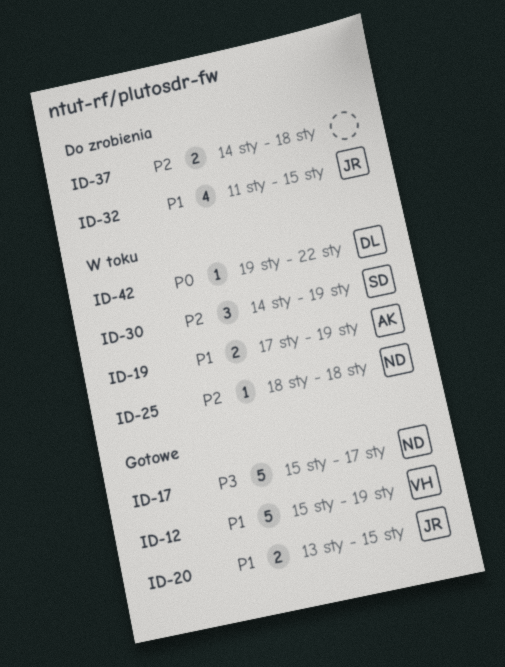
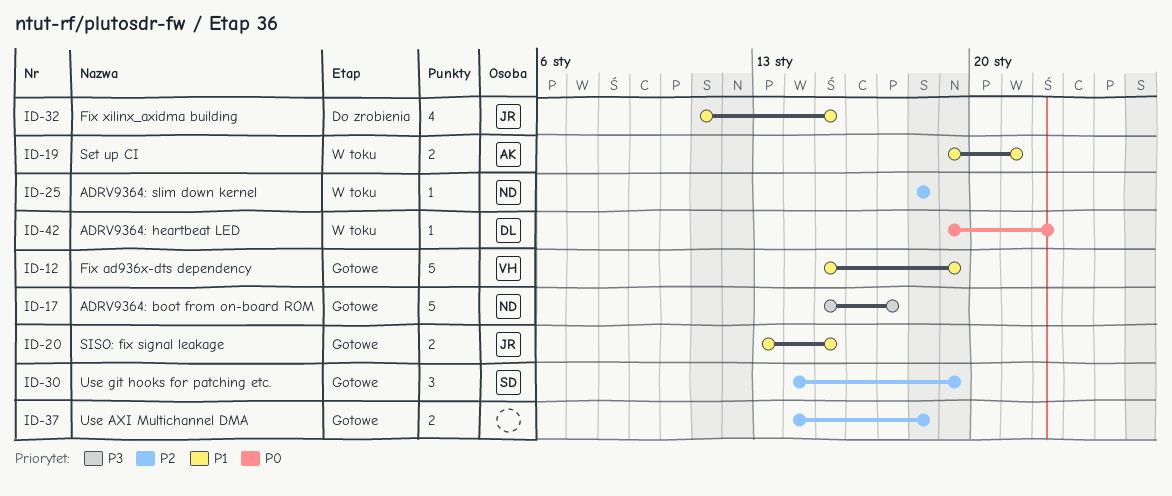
ID-19, start: Jan 17 -> Jan 19
ID-19, due: Jan 19 -> Jan 21
ID-30, status: W toku -> Gotowe
ID-37, status: Do zrobienia -> Gotowe

